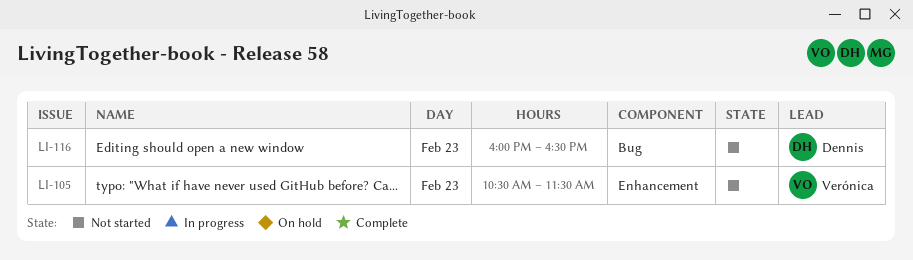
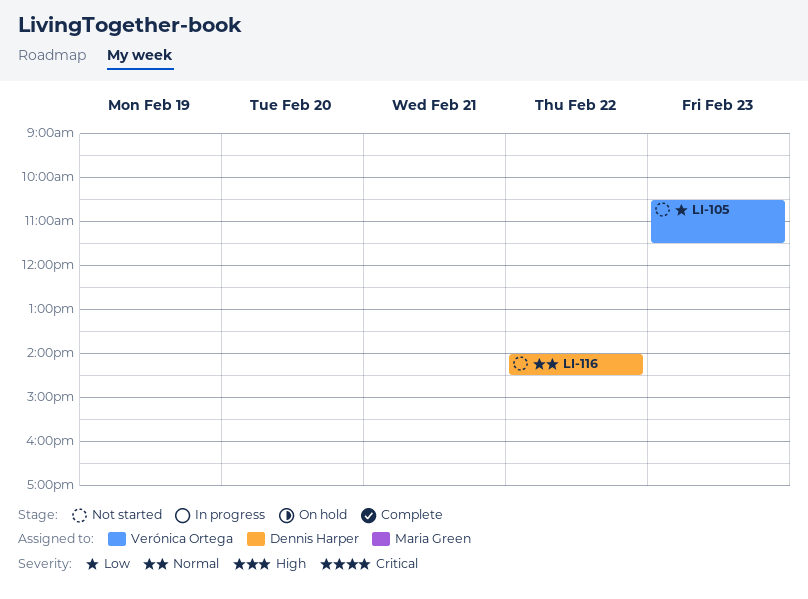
LI-116, day: Feb 23 -> Feb 22
LI-116, begins: 16:00 -> 14:00
LI-116, ends: 16:30 -> 14:30

